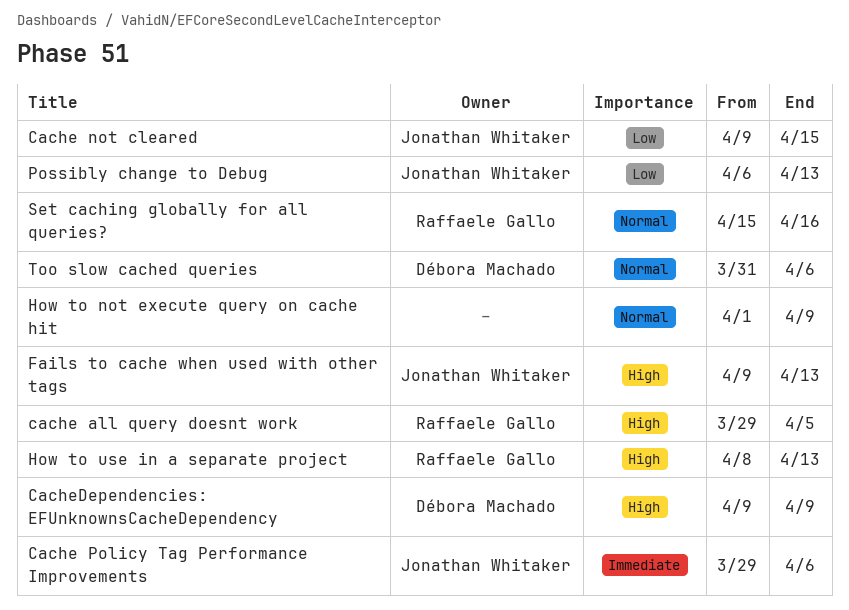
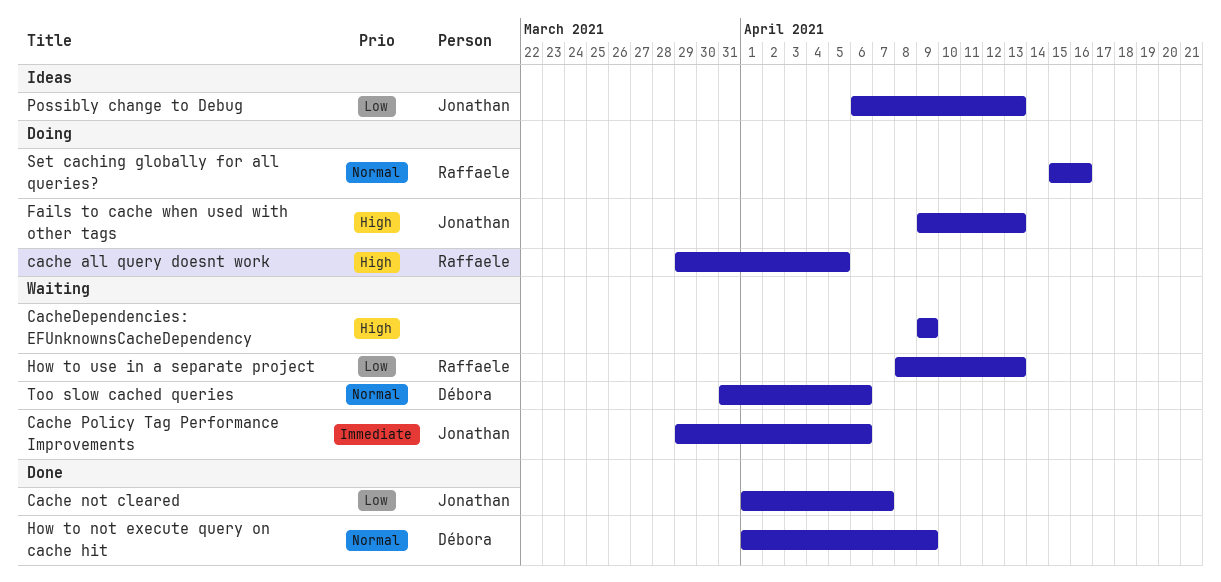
Cache not cleared, start: Apr 9 -> Apr 1
Cache not cleared, due: Apr 15 -> Apr 7
CacheDependencies: EFUnknownsCacheDependency, owner: Débora Machado -> none
How to not execute query on cache hit, owner: none -> Débora Machado
How to use in a separate project, priority: High -> Low

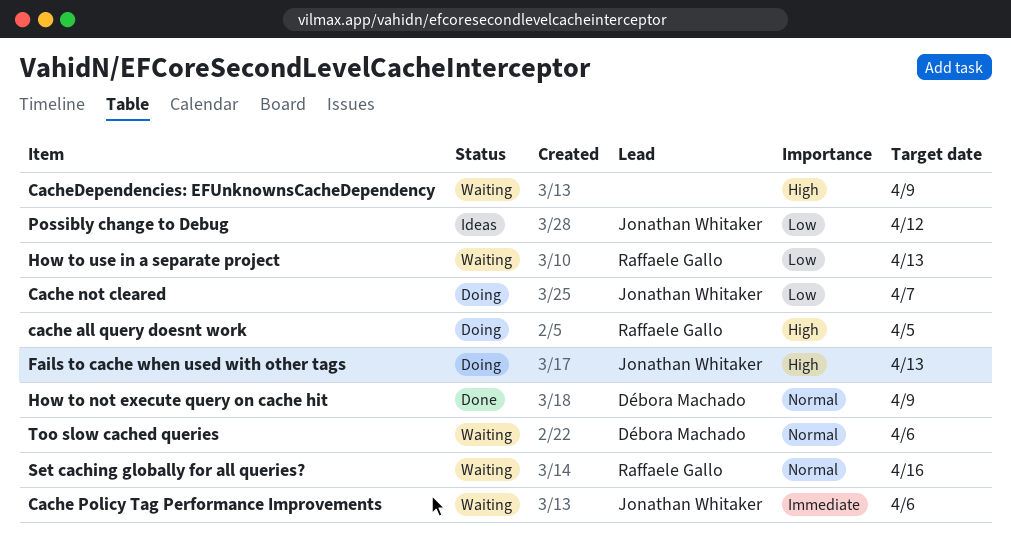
Cache not cleared, status: Done -> Doing
Possibly change to Debug, due: Apr 13 -> Apr 12
Set caching globally for all queries?, status: Doing -> Waiting

